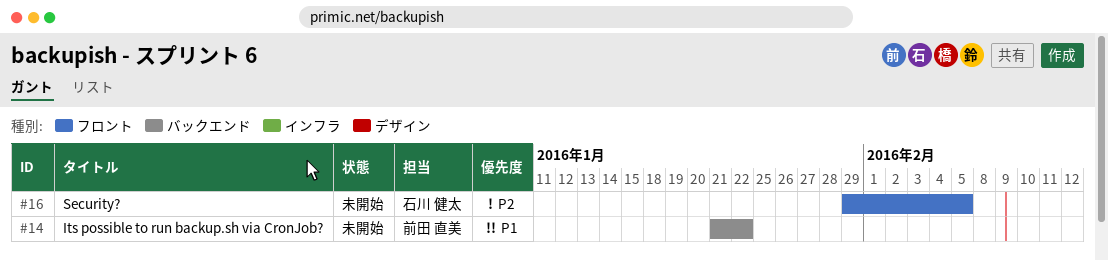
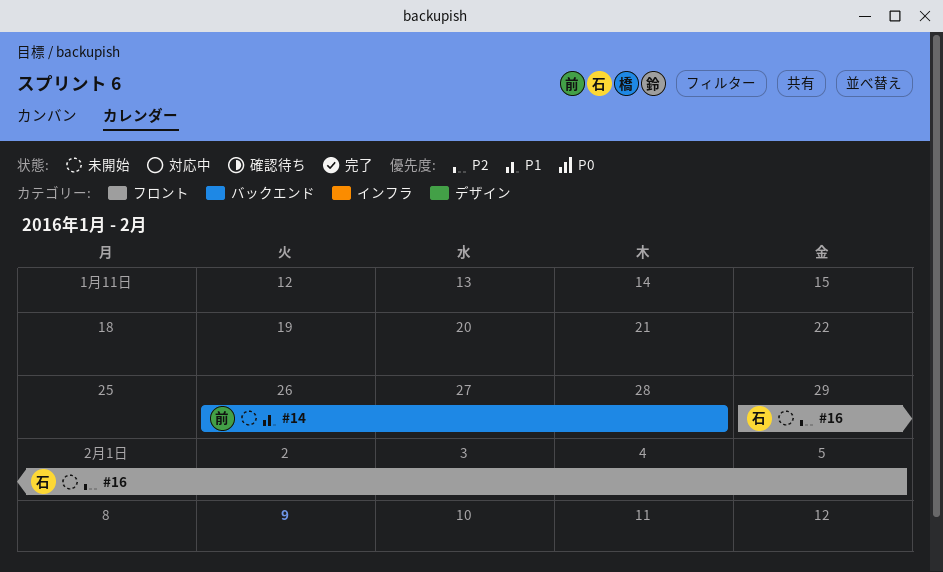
#14, start: Jan 21 -> Jan 26
#14, due: Jan 22 -> Jan 28

